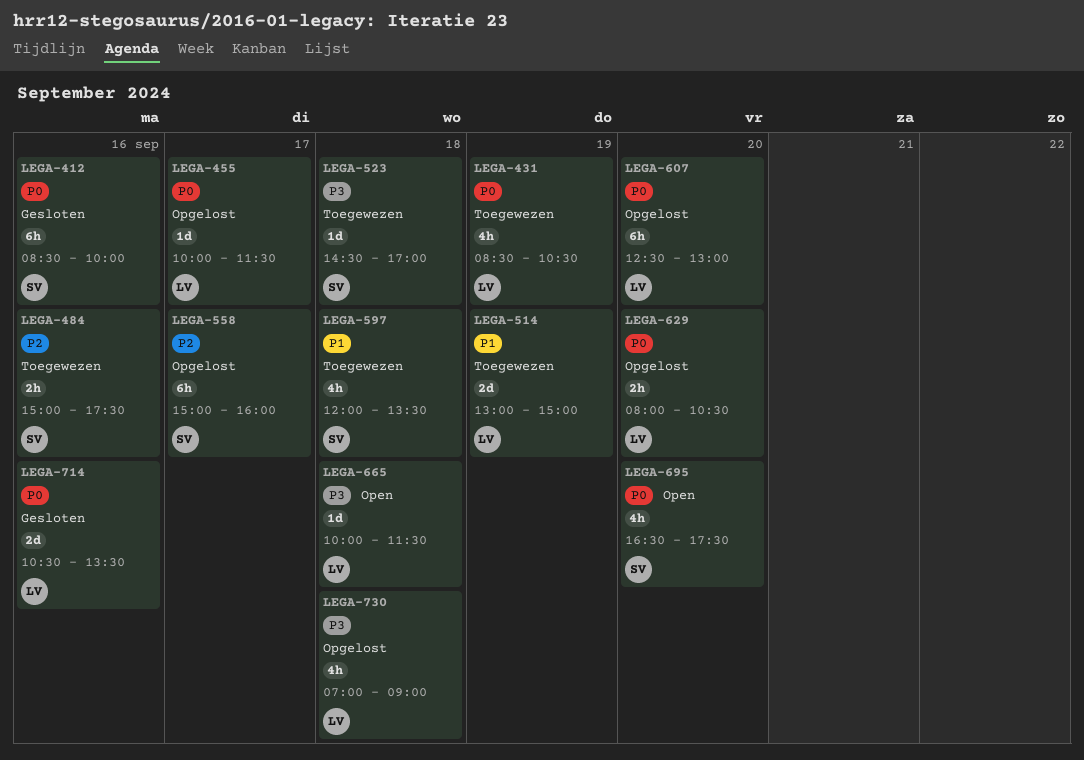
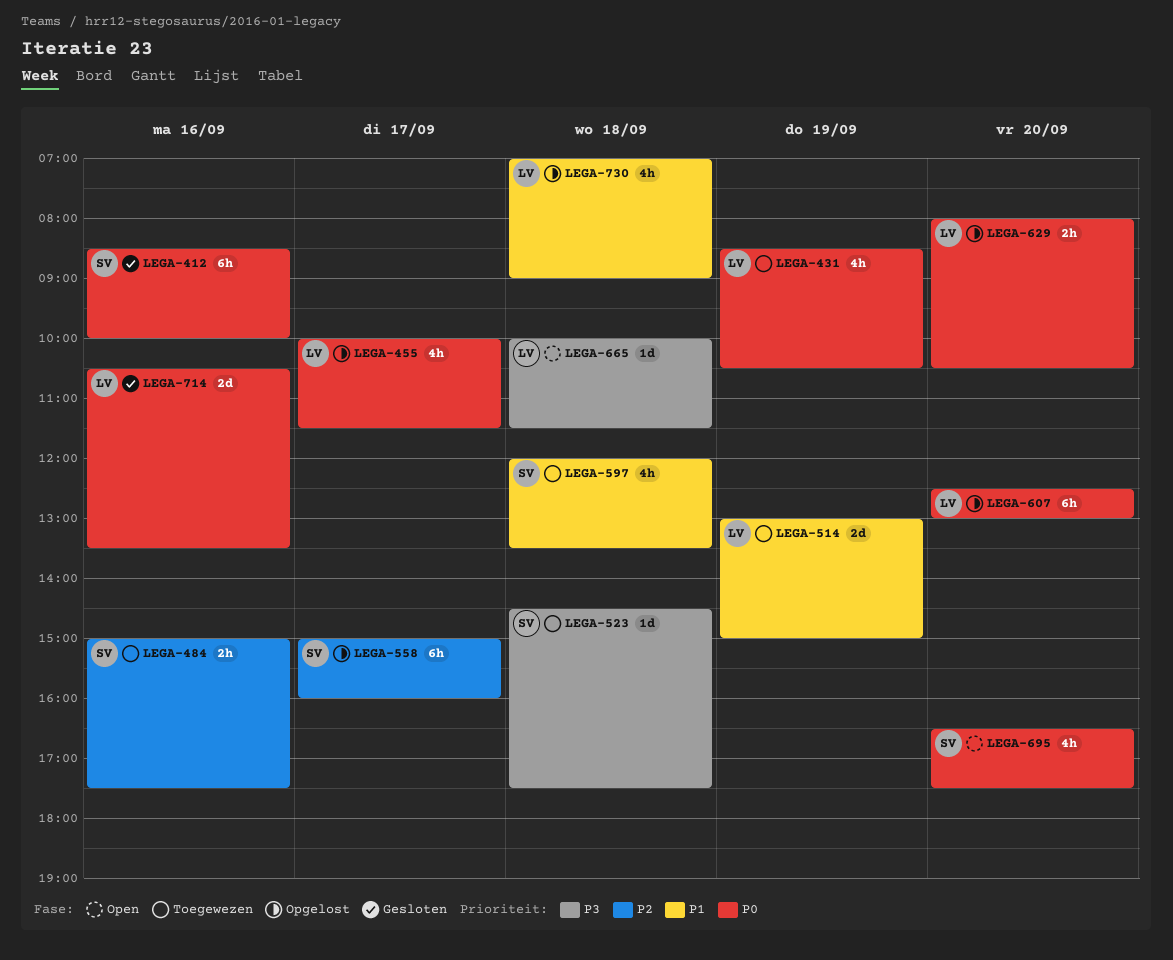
LEGA-455, estimate: 1d -> 4h
LEGA-523, ends: 17:00 -> 17:30
LEGA-730, priority: P3 -> P1

